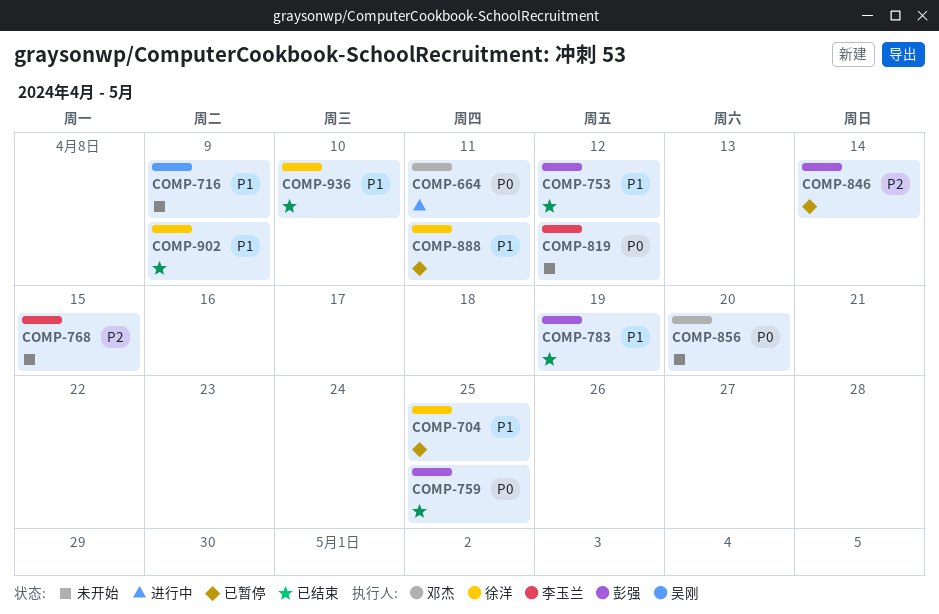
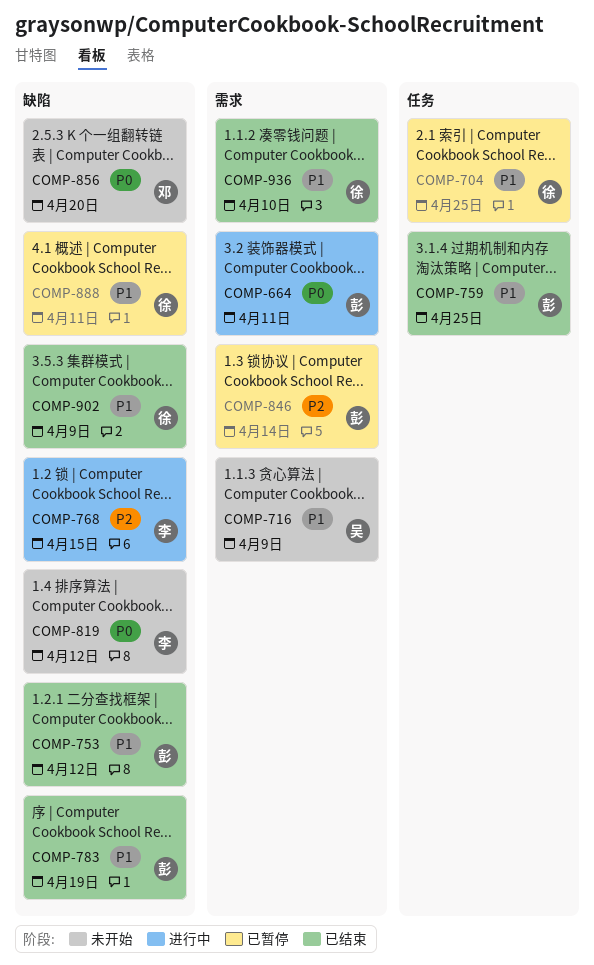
COMP-664, owner: 邓杰 -> 彭强
COMP-759, priority: P0 -> P1
COMP-768, status: 未开始 -> 进行中

